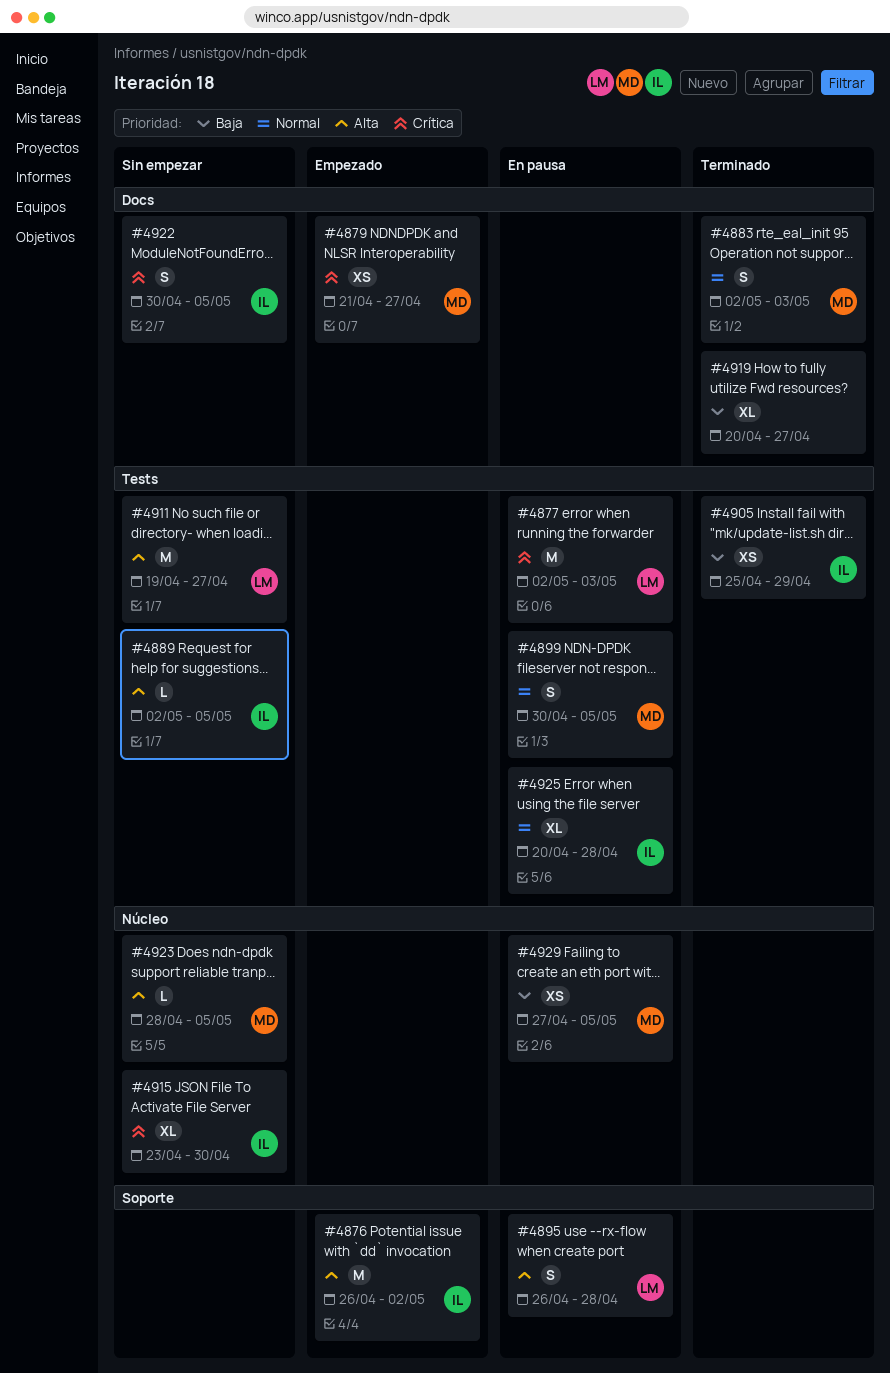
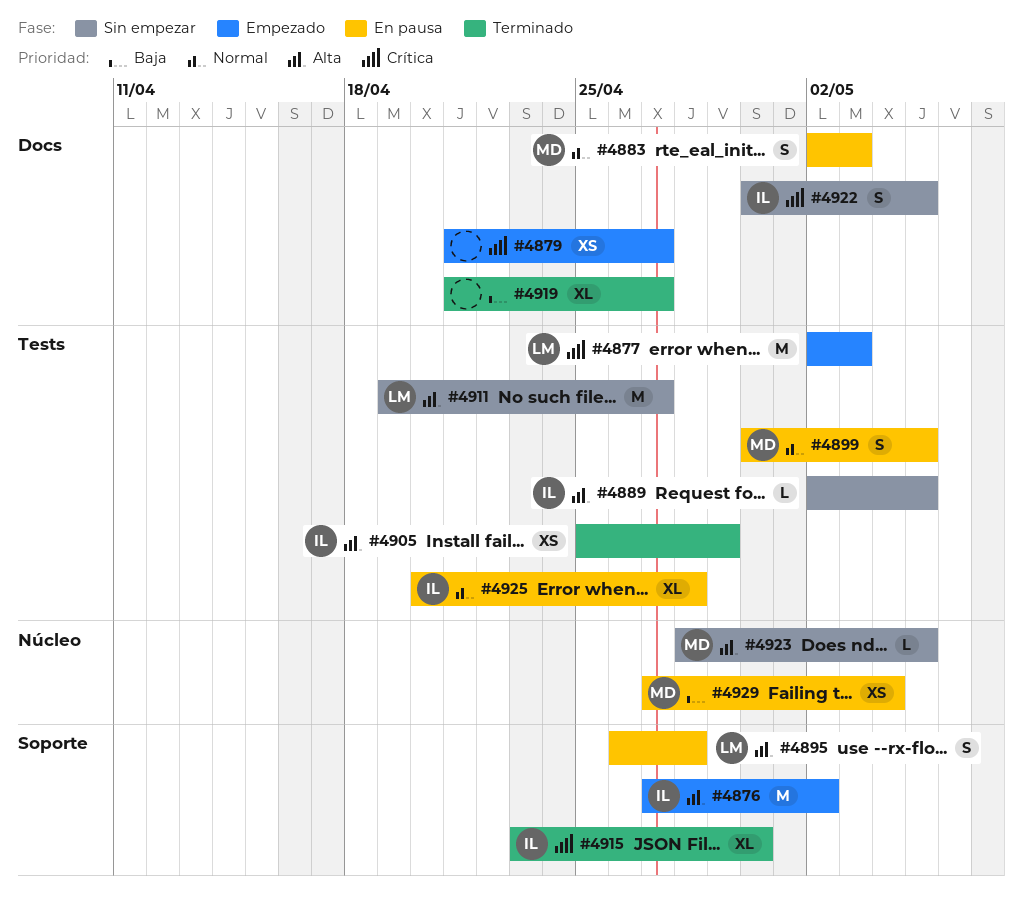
#4876, start: Apr 26 -> Apr 27
#4877, status: En pausa -> Empezado
#4879, owner: MD -> none
#4883, status: Terminado -> En pausa
#4905, priority: Baja -> Alta
#4915, status: Sin empezar -> Terminado
#4915, label: Núcleo -> Soporte
#4919, start: Apr 20 -> Apr 21
#4929, due: May 5 -> May 4

